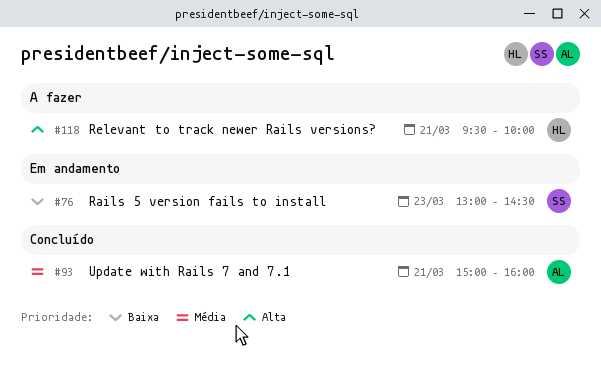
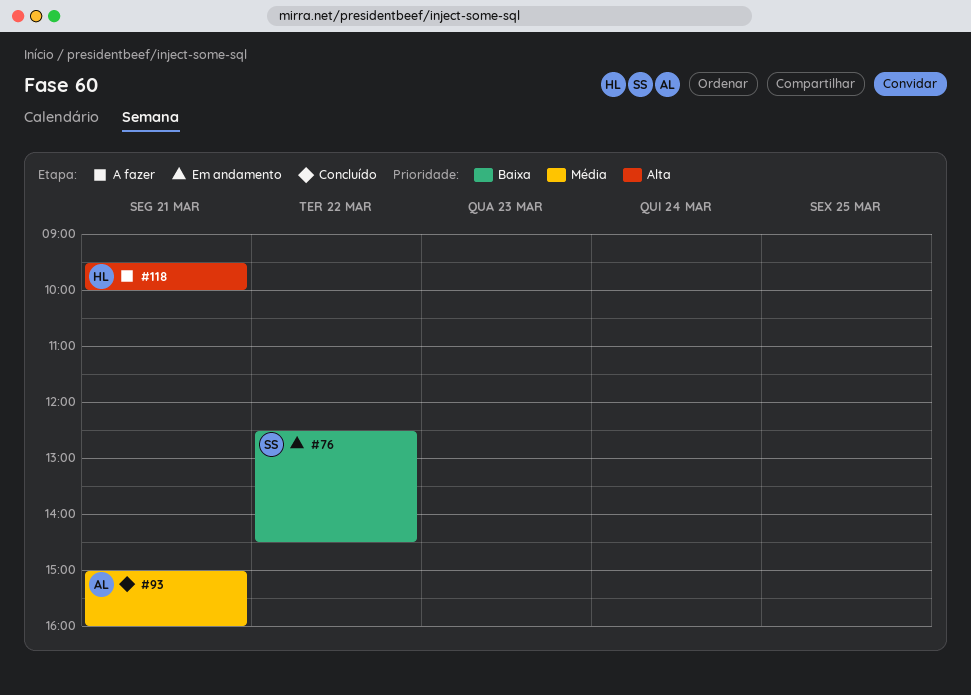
#76, day: Mar 23 -> Mar 22
#76, begins: 13:00 -> 12:30

